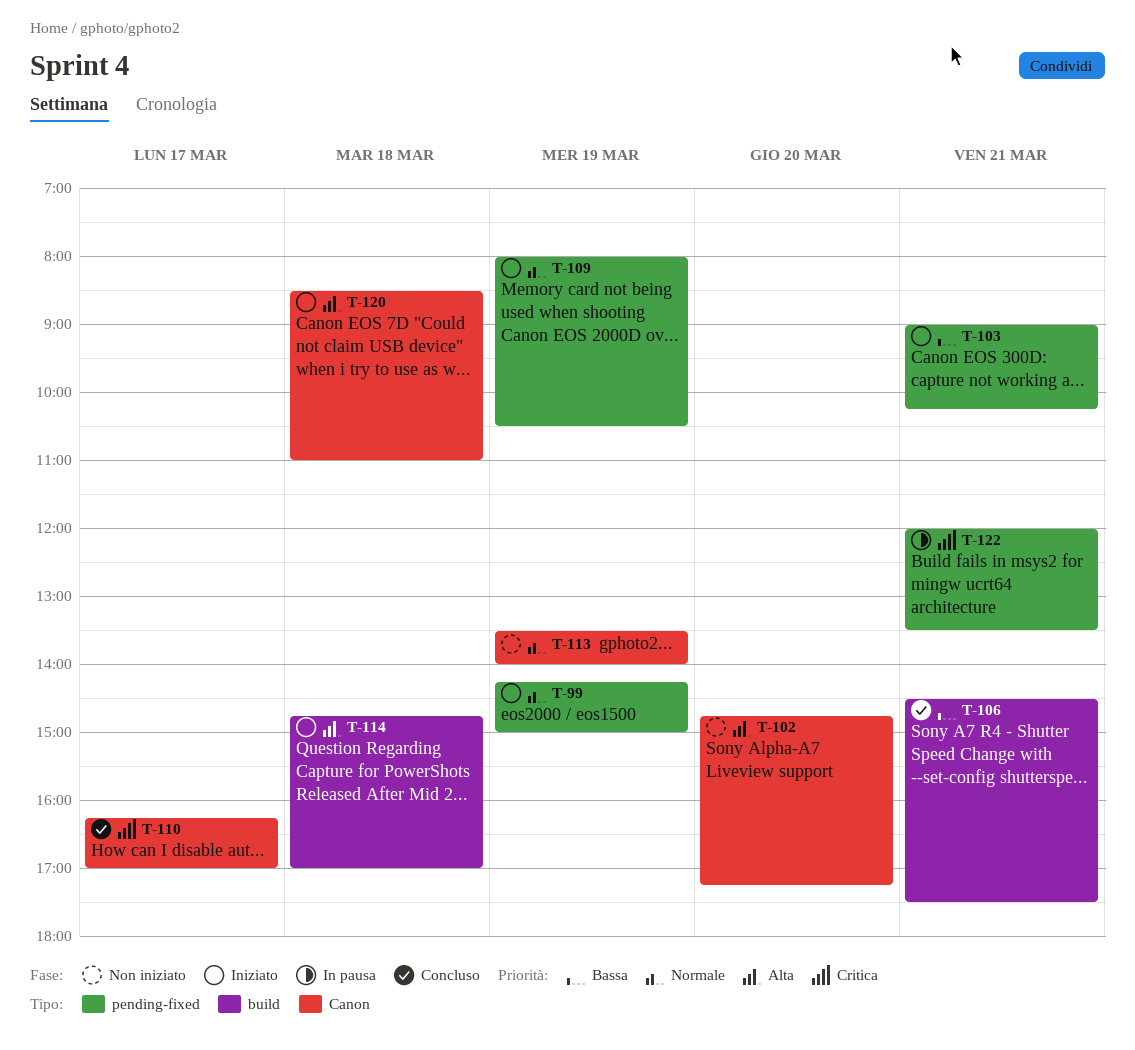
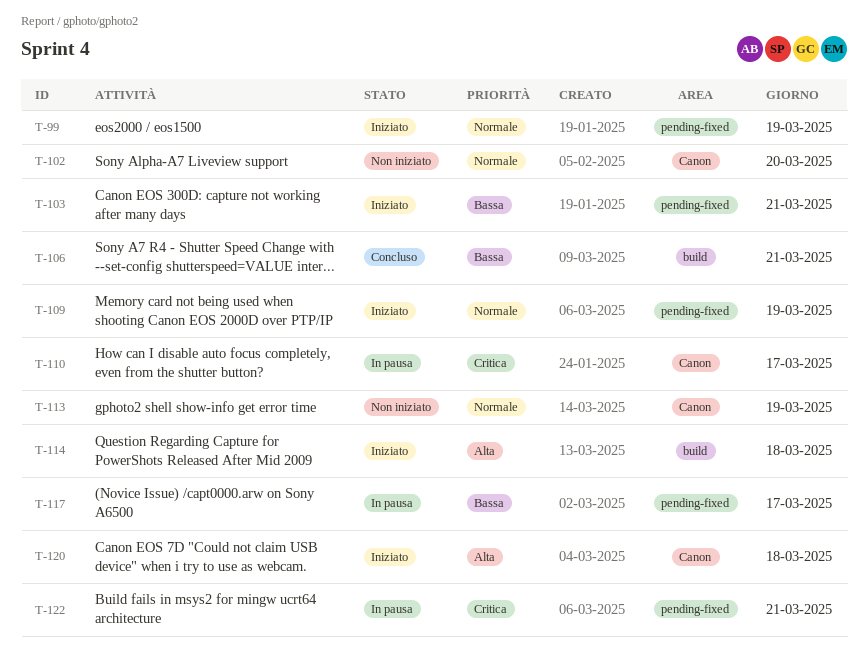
T-102, priority: Alta -> Normale
T-110, status: Concluso -> In pausa
T-117: none -> present

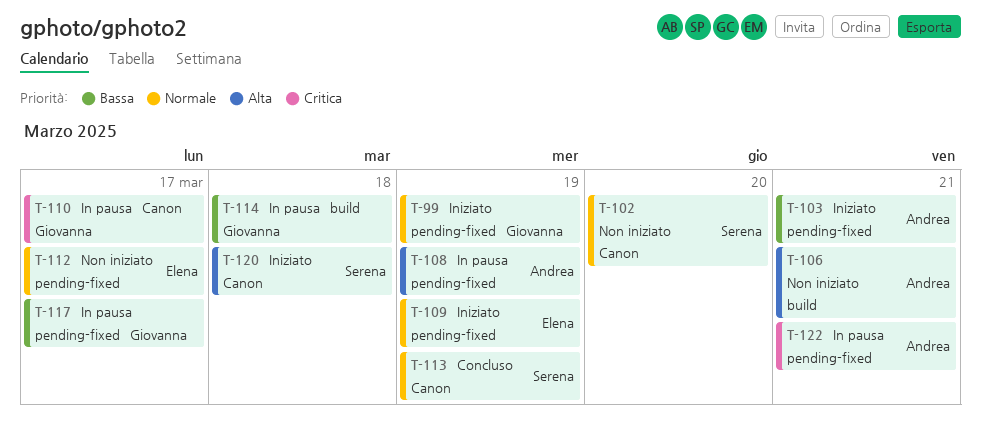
T-106, status: Concluso -> Non iniziato
T-106, priority: Bassa -> Alta
T-108: none -> present
T-112: none -> present
T-113, status: Non iniziato -> Concluso
T-114, status: Iniziato -> In pausa
T-114, priority: Alta -> Bassa

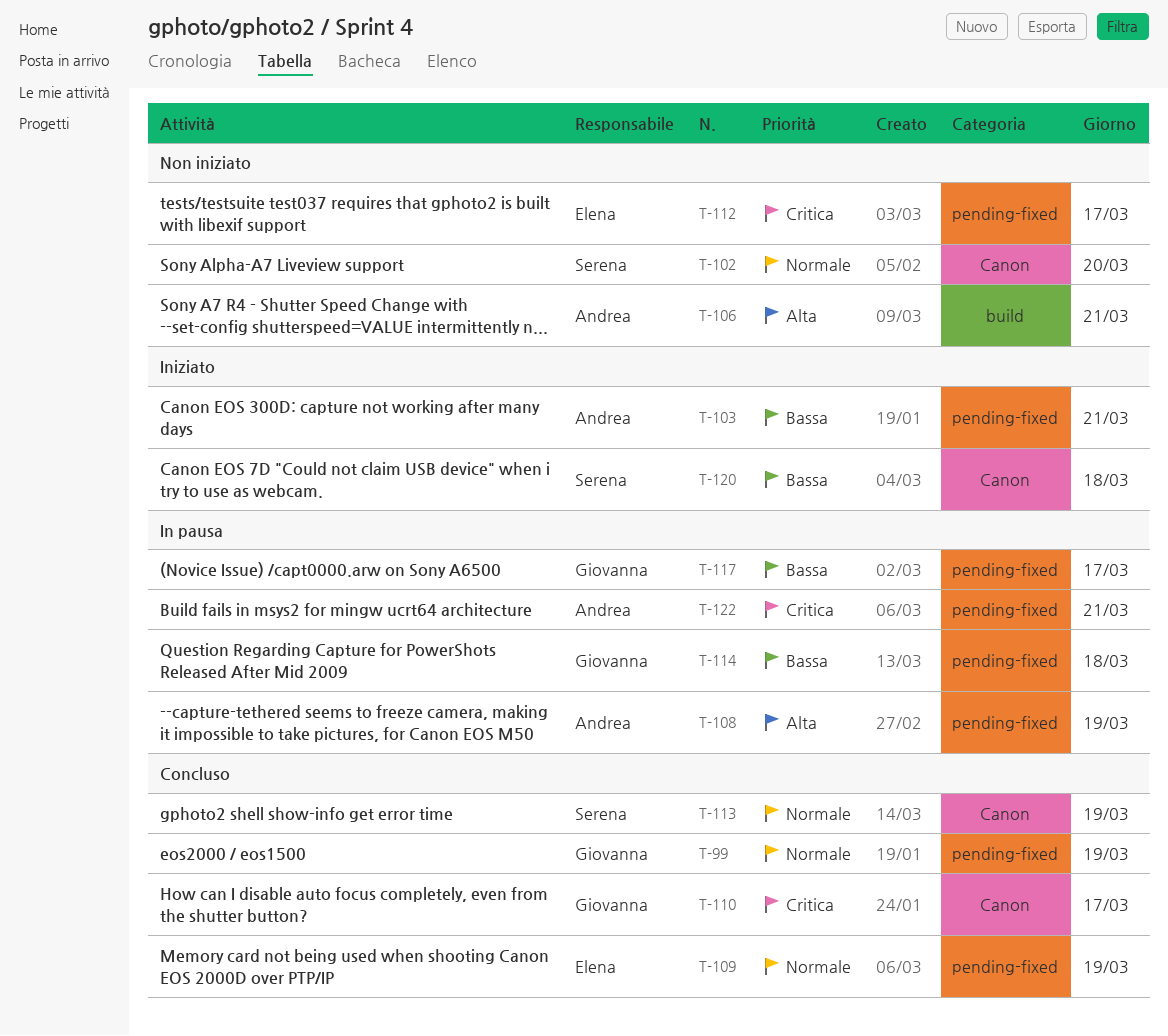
T-99, status: Iniziato -> Concluso
T-109, status: Iniziato -> Concluso
T-110, status: In pausa -> Concluso
T-112, priority: Normale -> Critica
T-114, label: build -> pending-fixed
T-120, priority: Alta -> Bassa

